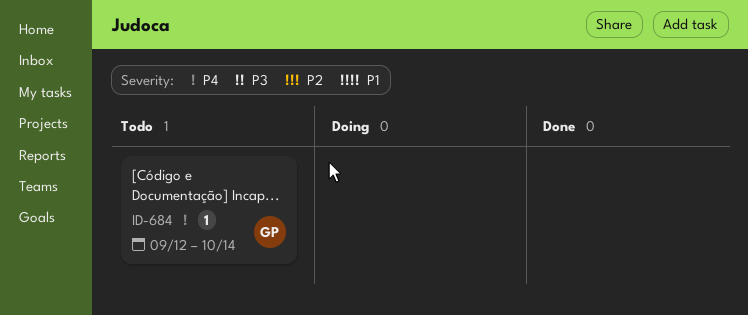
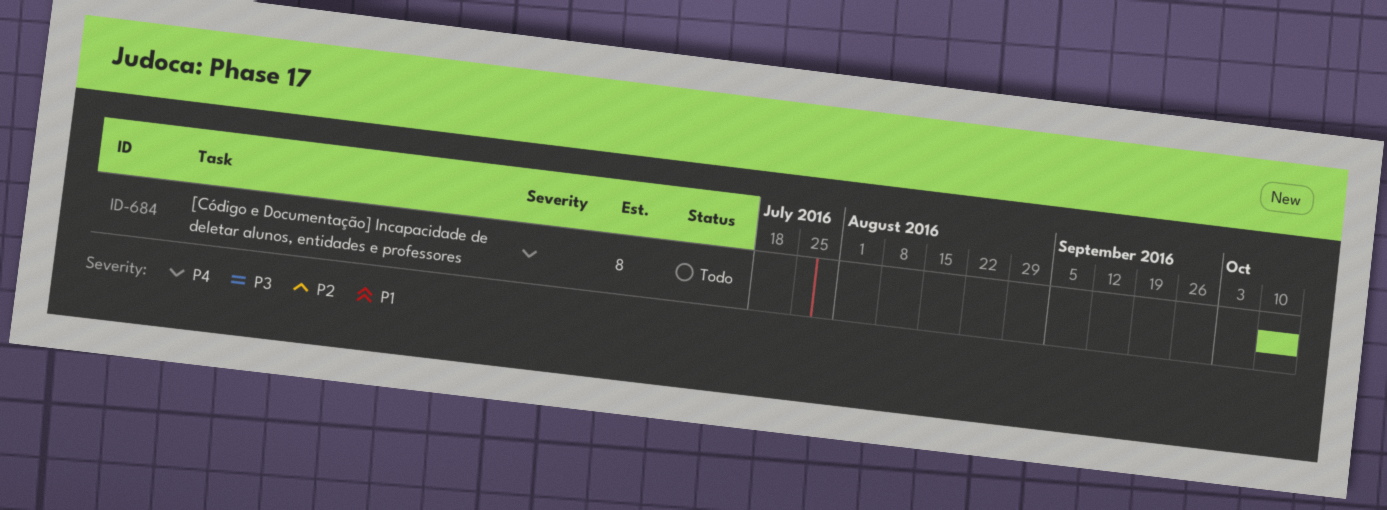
ID-684, estimate: 1 -> 8
ID-684, start: Sep 12 -> Oct 10

